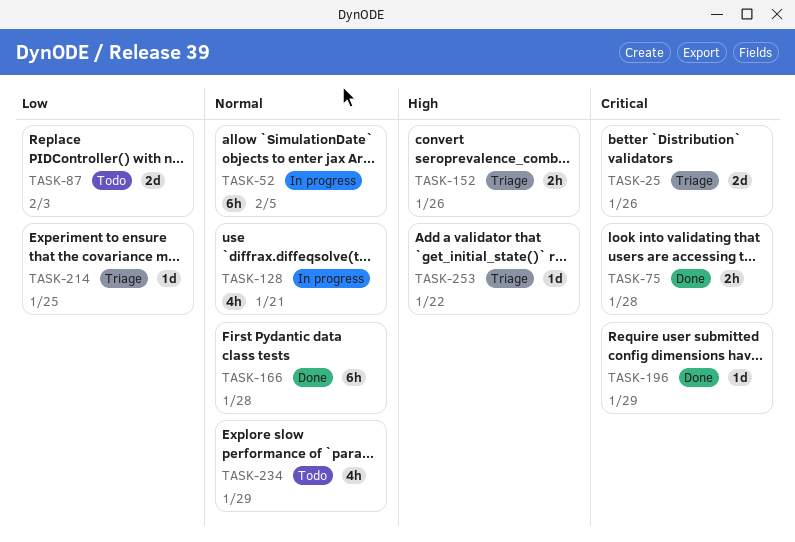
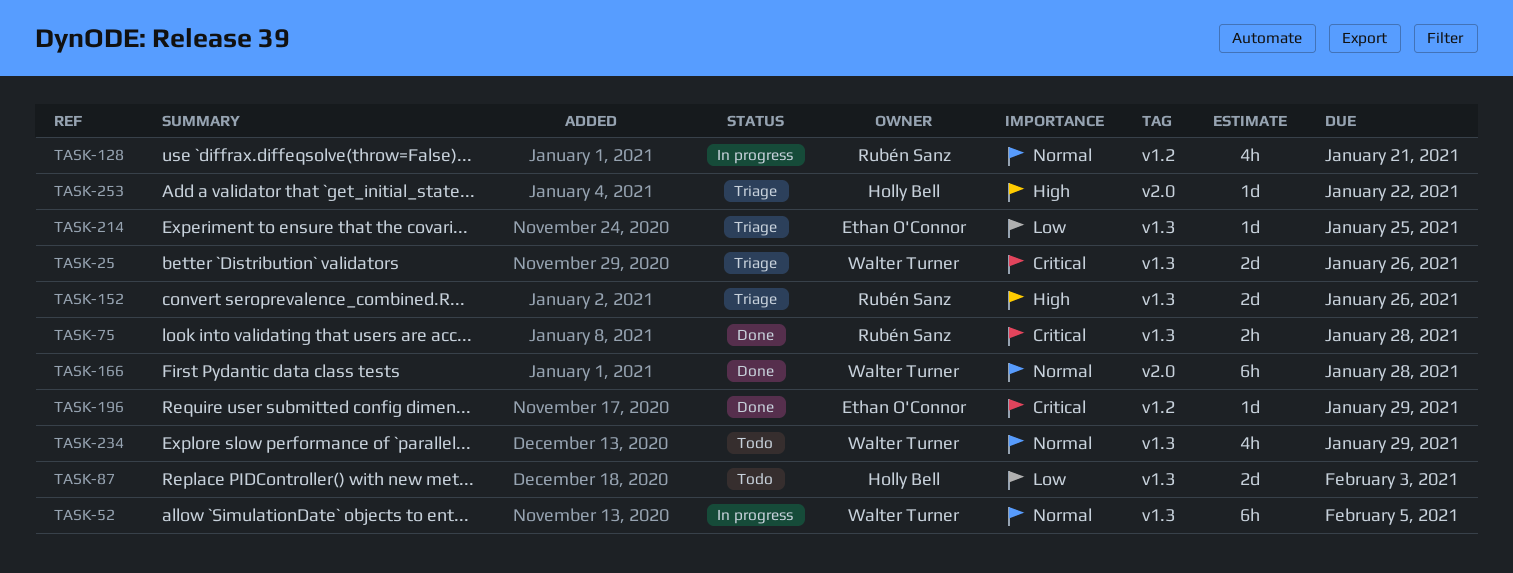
TASK-152, estimate: 2h -> 2d

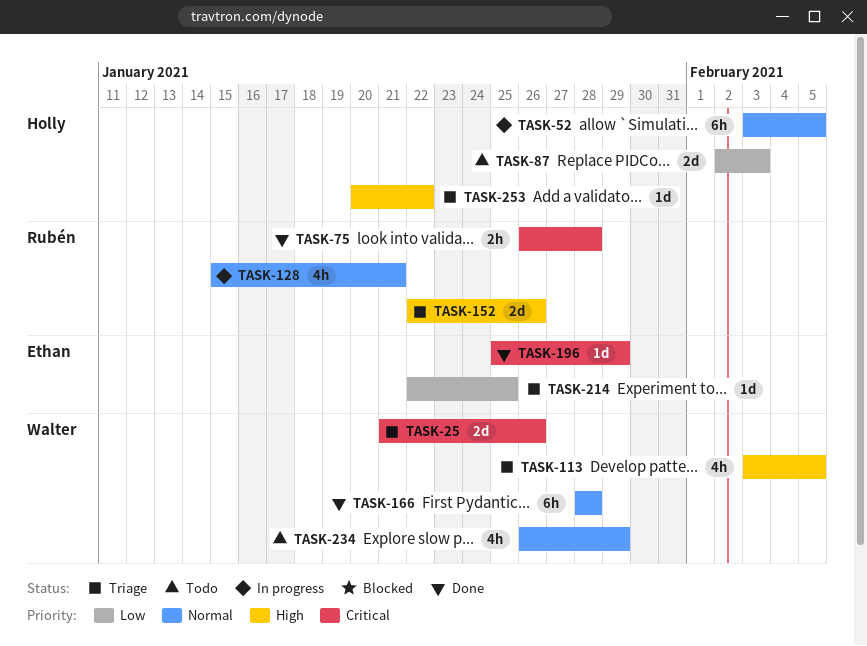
TASK-52, owner: Walter Turner -> Holly Bell
TASK-113: none -> present

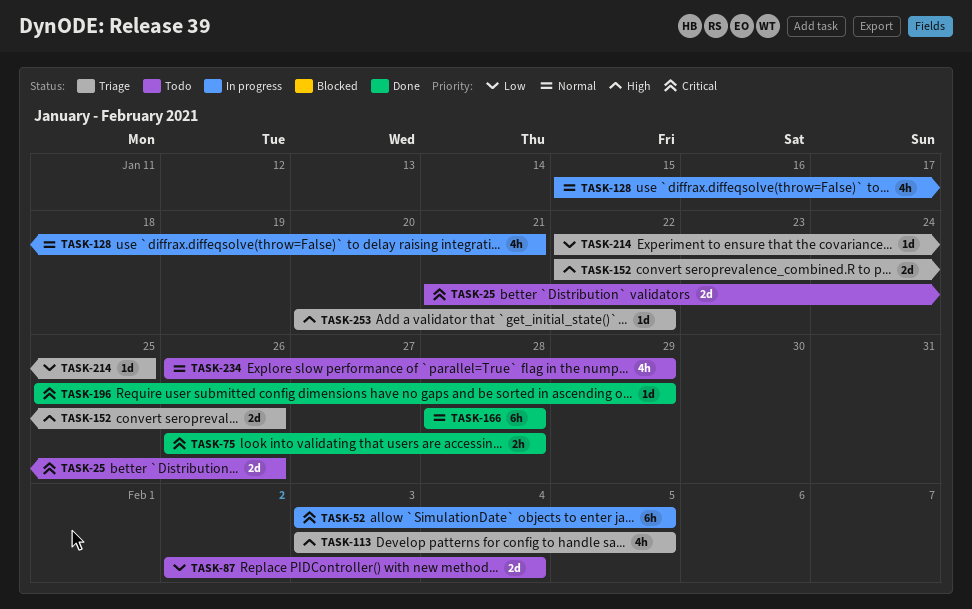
TASK-25, status: Triage -> Todo
TASK-52, priority: Normal -> Critical
TASK-87, due: Feb 3 -> Feb 4

